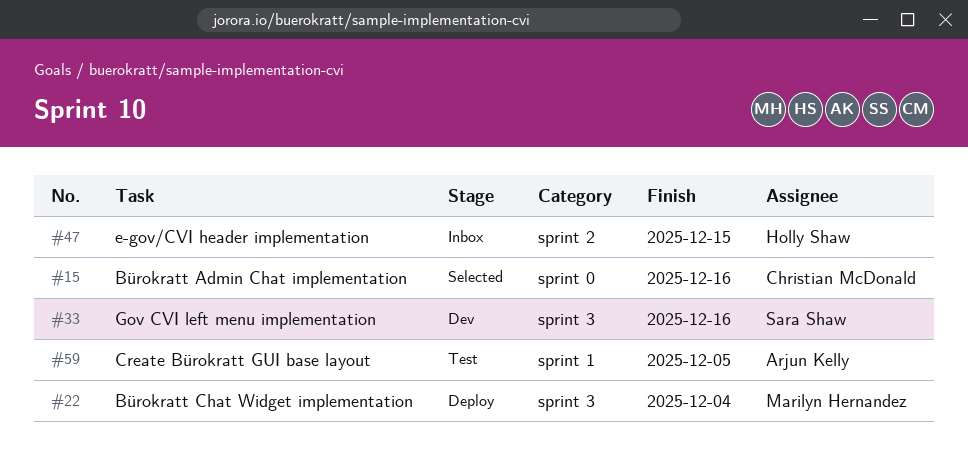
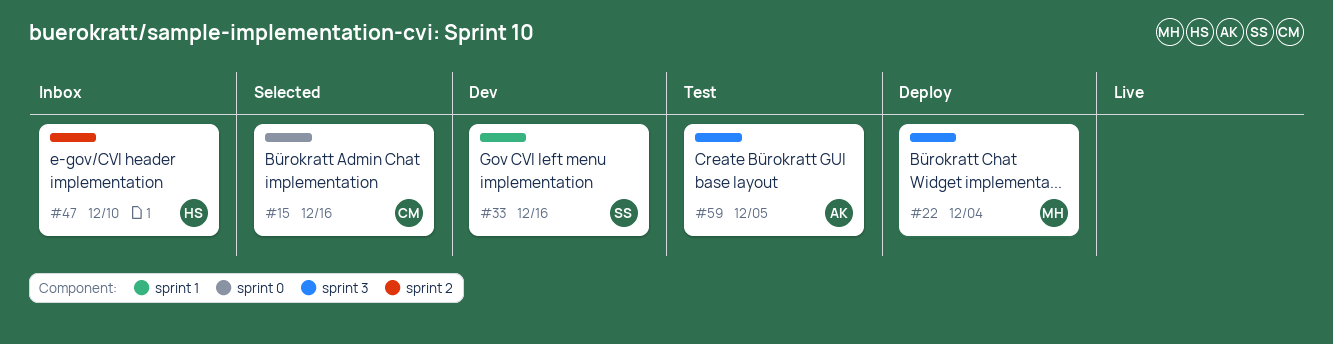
#33, label: sprint 3 -> sprint 1
#47, due: Dec 15 -> Dec 10
#59, label: sprint 1 -> sprint 3

